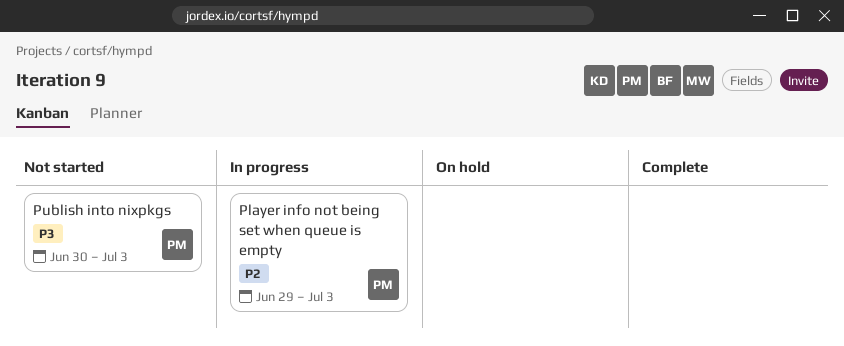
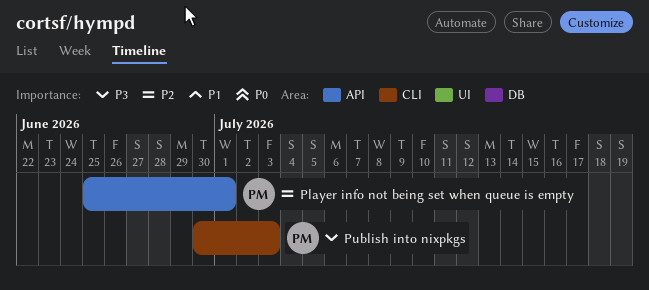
Player info not being set when queue is empty, start: Jun 29 -> Jun 25
Player info not being set when queue is empty, due: Jul 3 -> Jul 1

